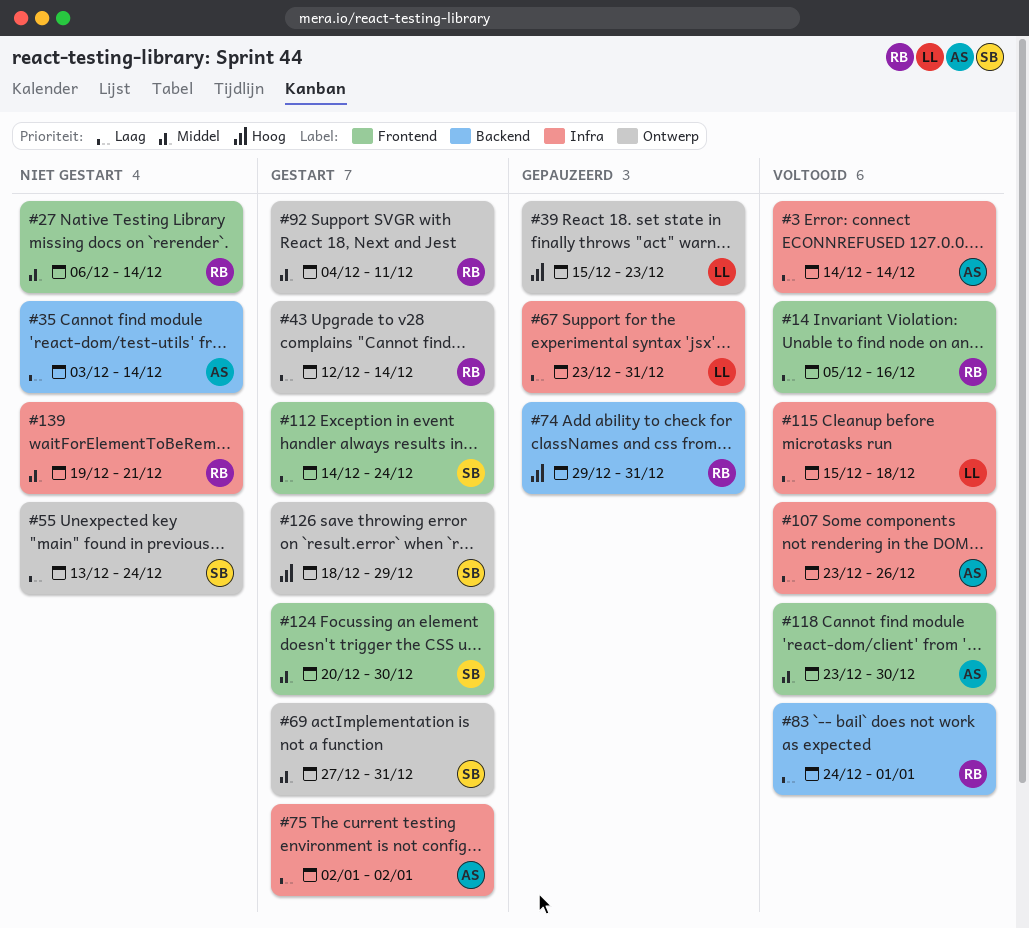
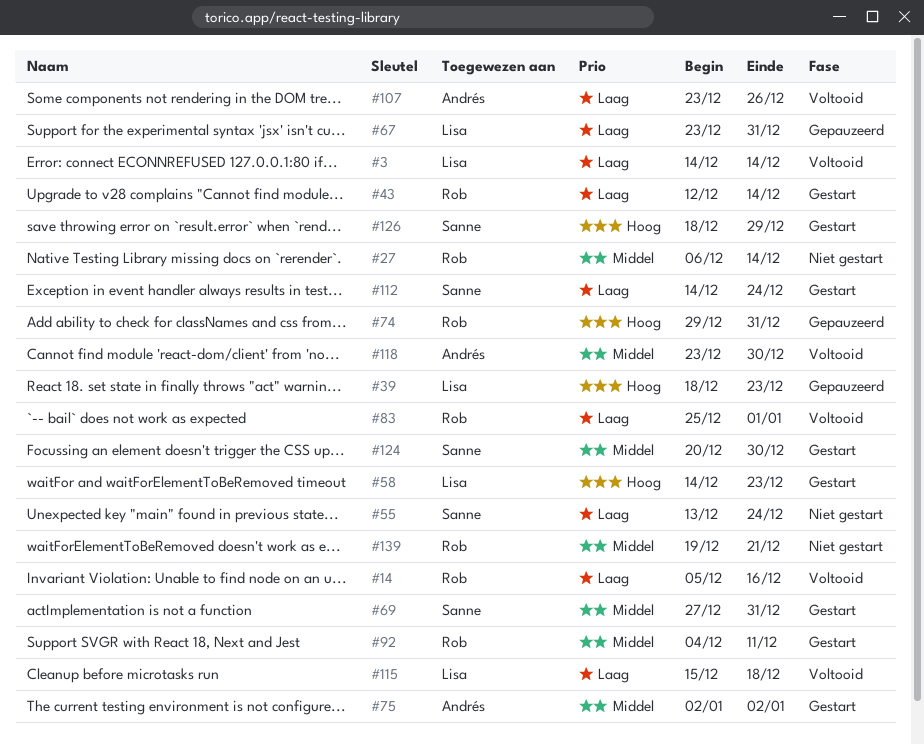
#3, owner: Andrés -> Lisa
#35: present -> none
#39, start: Dec 15 -> Dec 18
#58: none -> present
#75, priority: Laag -> Middel
#83, start: Dec 24 -> Dec 25

